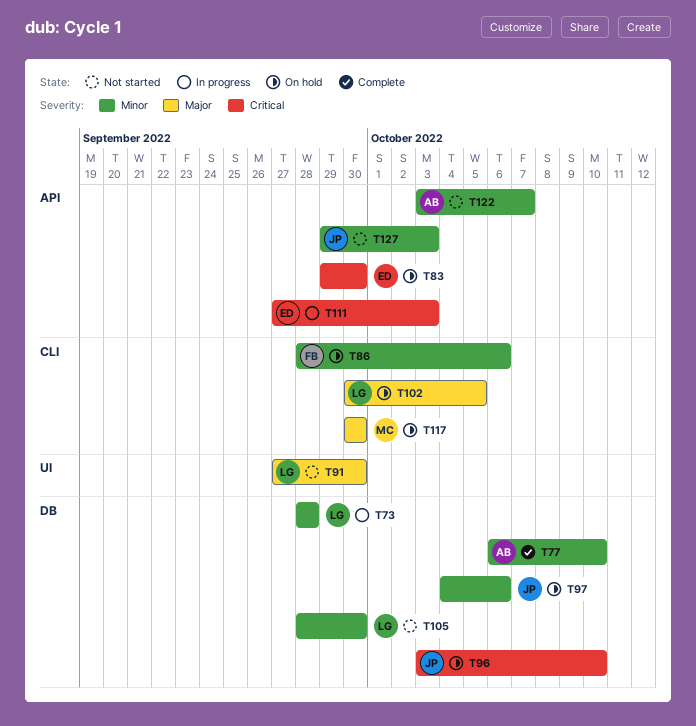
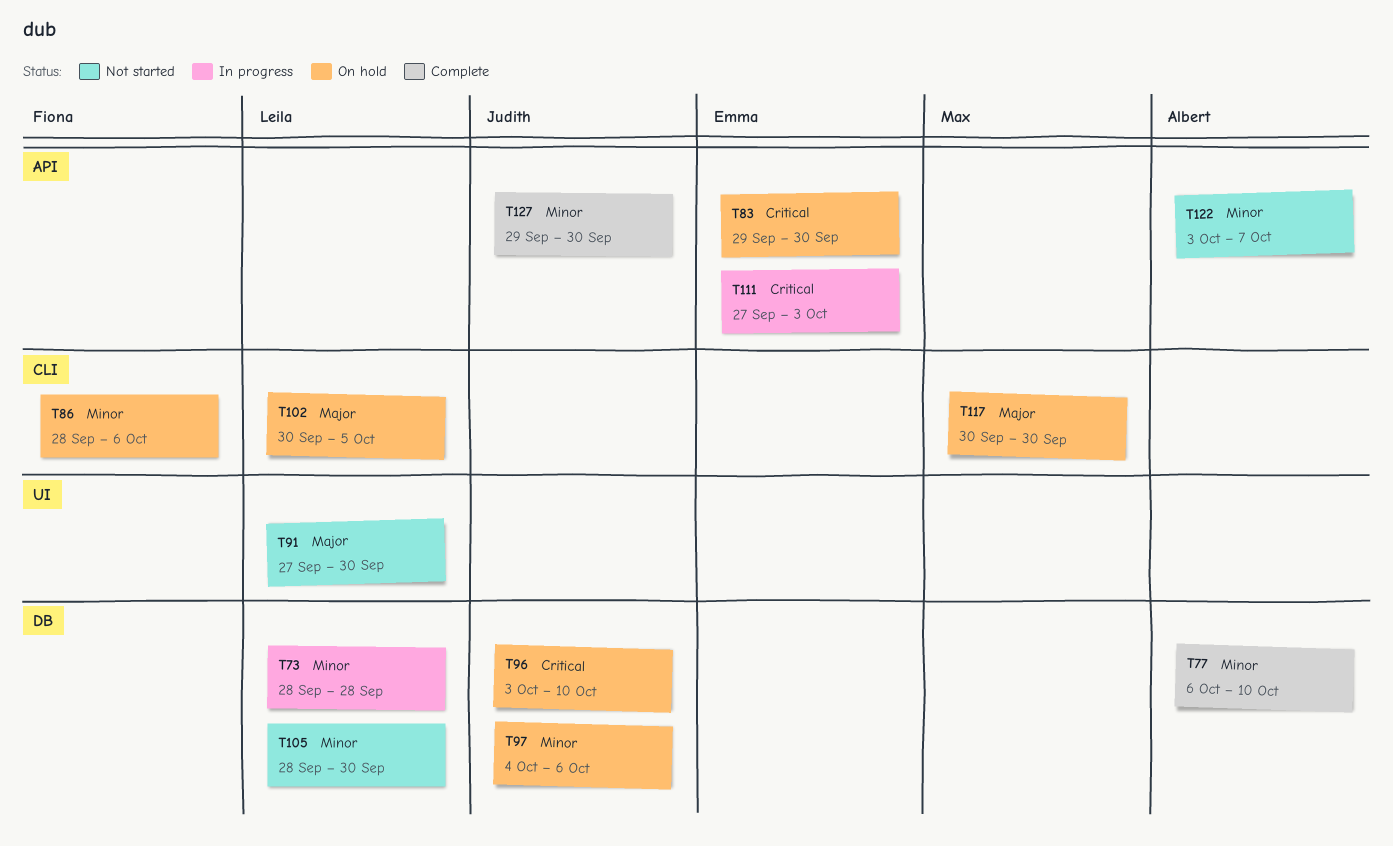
T127, status: Not started -> Complete
T127, due: Oct 3 -> Sep 30

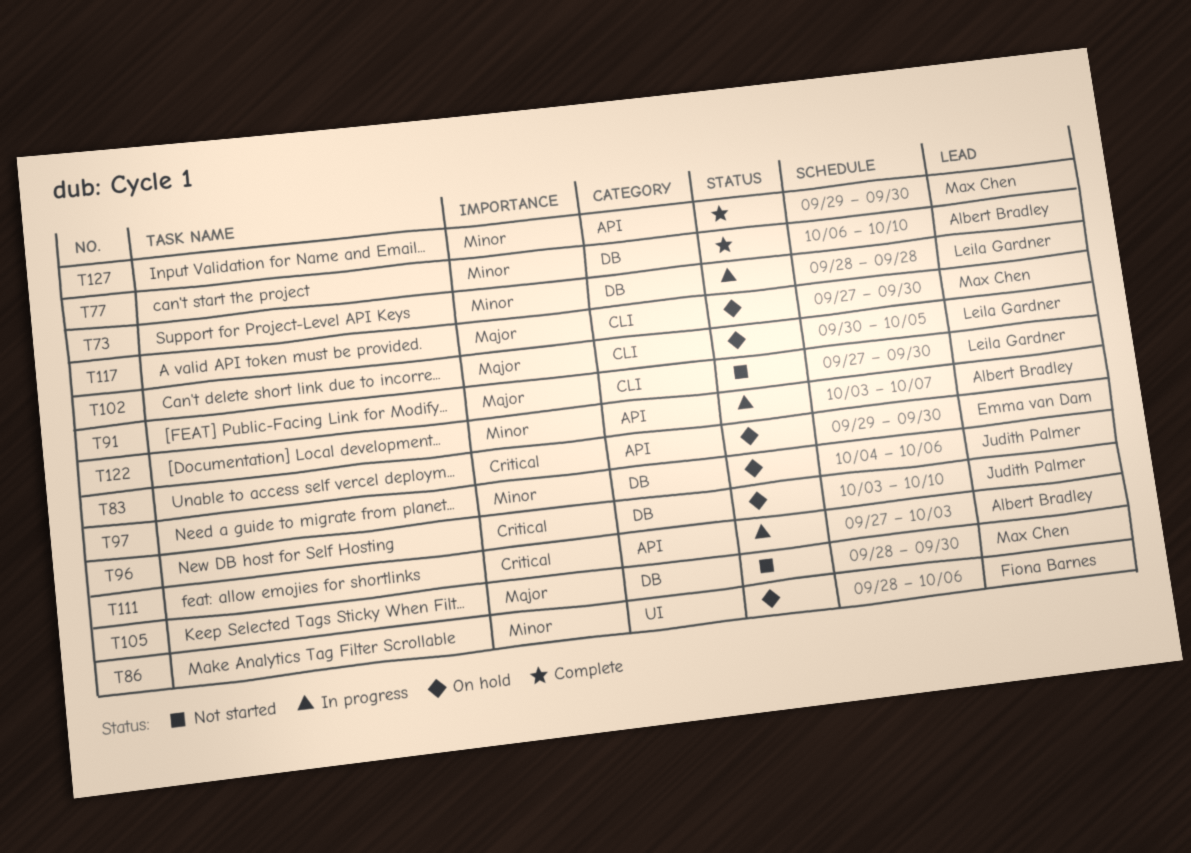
T86, label: CLI -> UI
T91, label: UI -> CLI
T105, owner: Leila Gardner -> Max Chen
T105, priority: Minor -> Major
T111, owner: Emma van Dam -> Albert Bradley
T117, start: Sep 30 -> Sep 27
T122, status: Not started -> In progress
T127, owner: Judith Palmer -> Max Chen

